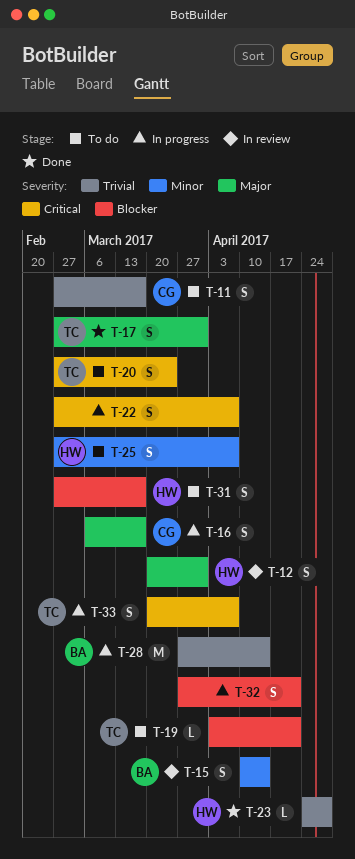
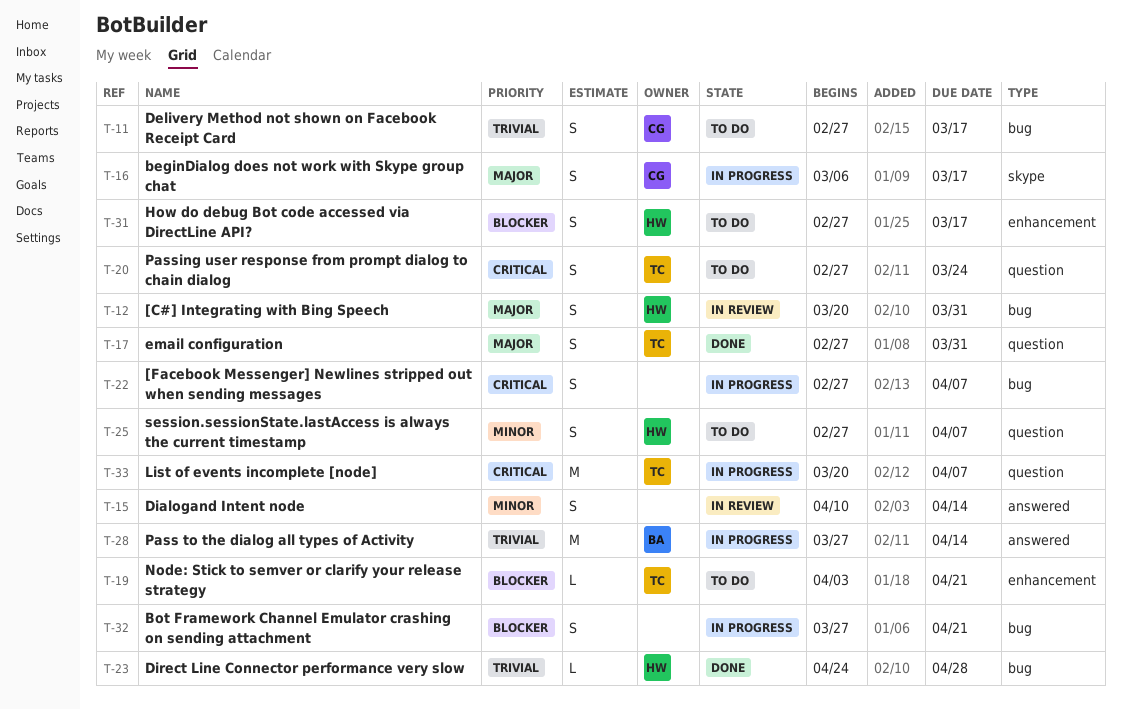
T-15, owner: BA -> none
T-33, estimate: S -> M

